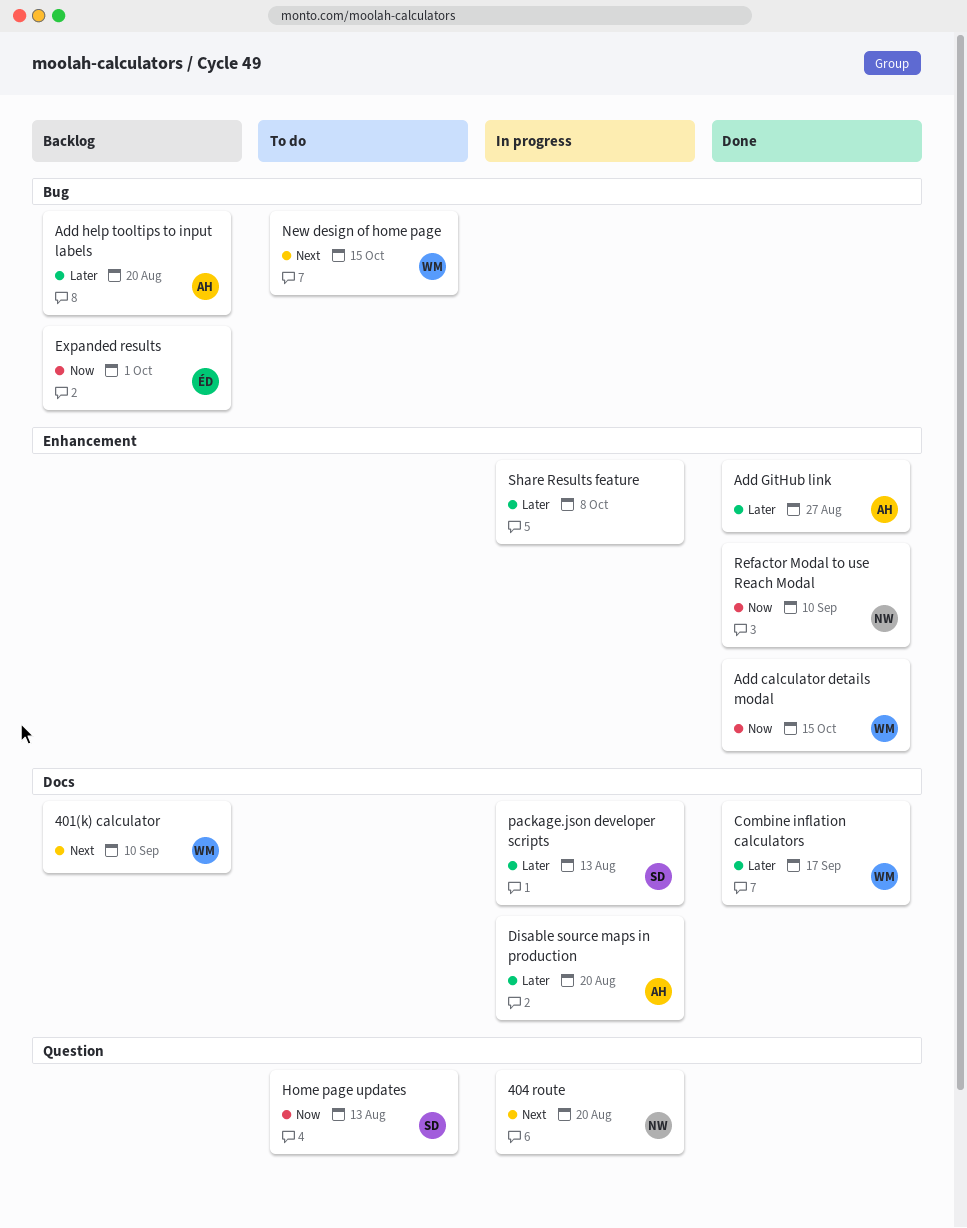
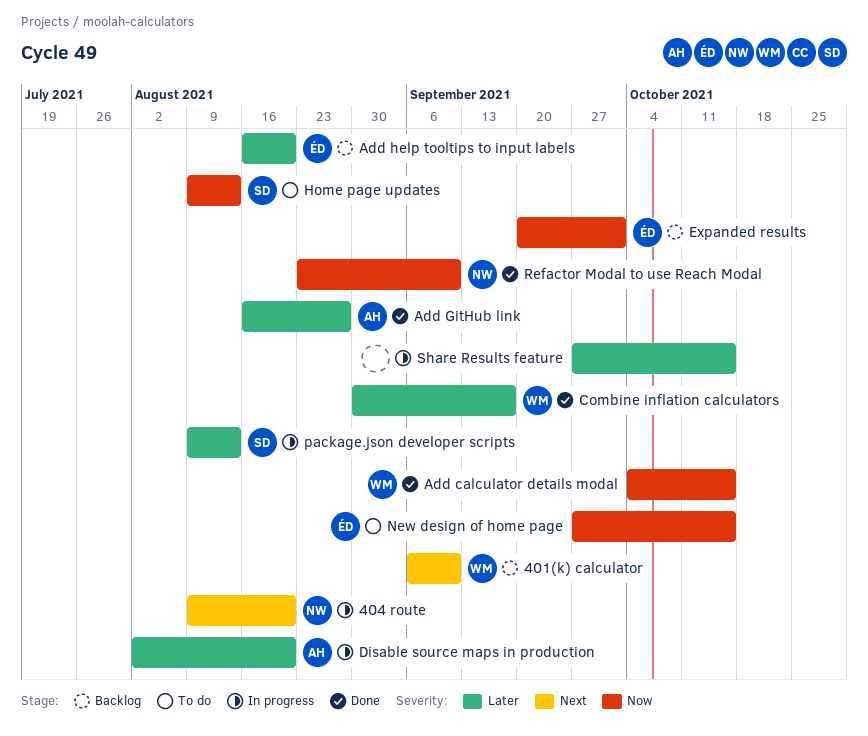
Add help tooltips to input labels, owner: AH -> ÉD
New design of home page, owner: WM -> ÉD
New design of home page, priority: Next -> Now
Share Results feature, due: Oct 8 -> Oct 15

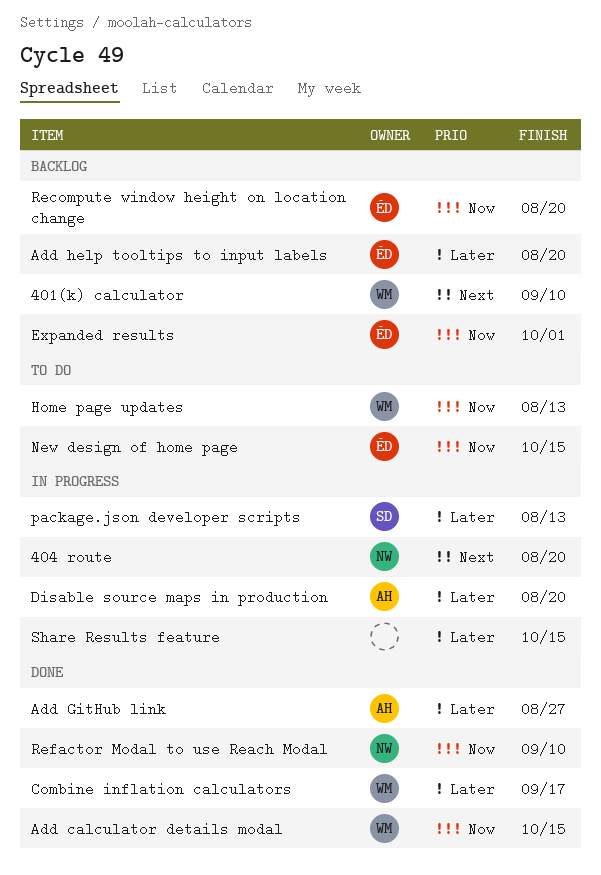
Home page updates, owner: SD -> WM
Recompute window height on location change: none -> present

